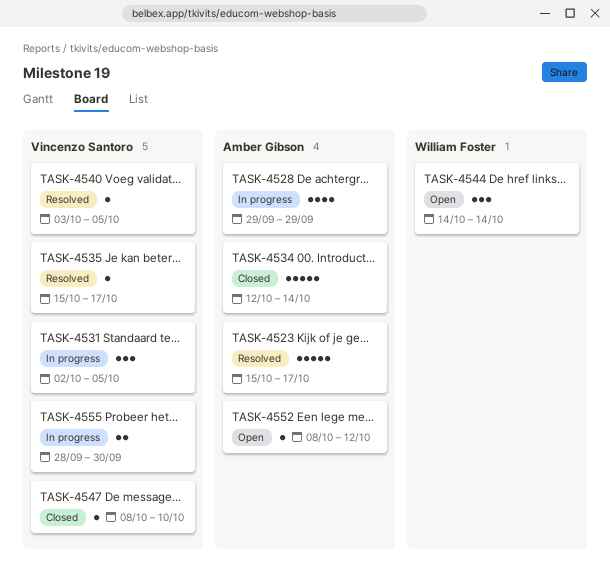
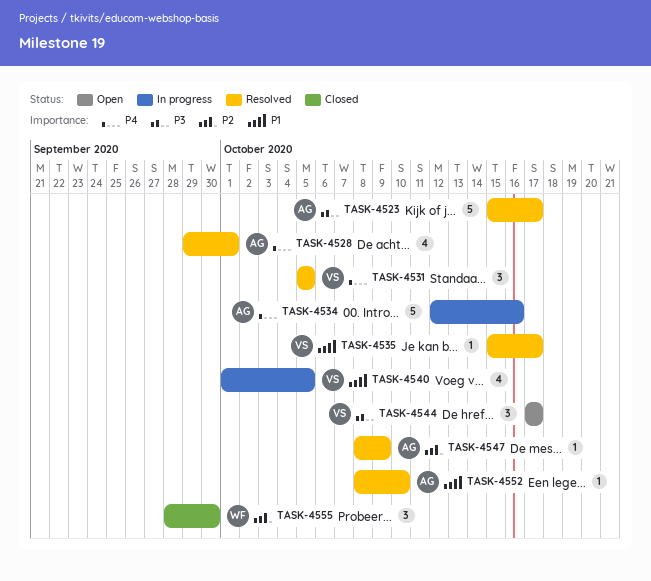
TASK-4528, status: In progress -> Resolved
TASK-4528, due: Sep 29 -> Oct 1
TASK-4531, status: In progress -> Resolved
TASK-4531, start: Oct 2 -> Oct 5
TASK-4534, status: Closed -> In progress
TASK-4534, due: Oct 14 -> Oct 16
TASK-4540, status: Resolved -> In progress
TASK-4540, estimate: 1 -> 4
TASK-4540, start: Oct 3 -> Oct 1
TASK-4544, owner: William Foster -> Vincenzo Santoro
TASK-4544, start: Oct 14 -> Oct 17
TASK-4544, due: Oct 14 -> Oct 17
TASK-4547, status: Closed -> Resolved
TASK-4547, owner: Vincenzo Santoro -> Amber Gibson
TASK-4547, due: Oct 10 -> Oct 9
TASK-4552, status: Open -> Resolved
TASK-4552, due: Oct 12 -> Oct 10
TASK-4555, status: In progress -> Closed
TASK-4555, owner: Vincenzo Santoro -> William Foster
TASK-4555, estimate: 2 -> 3

